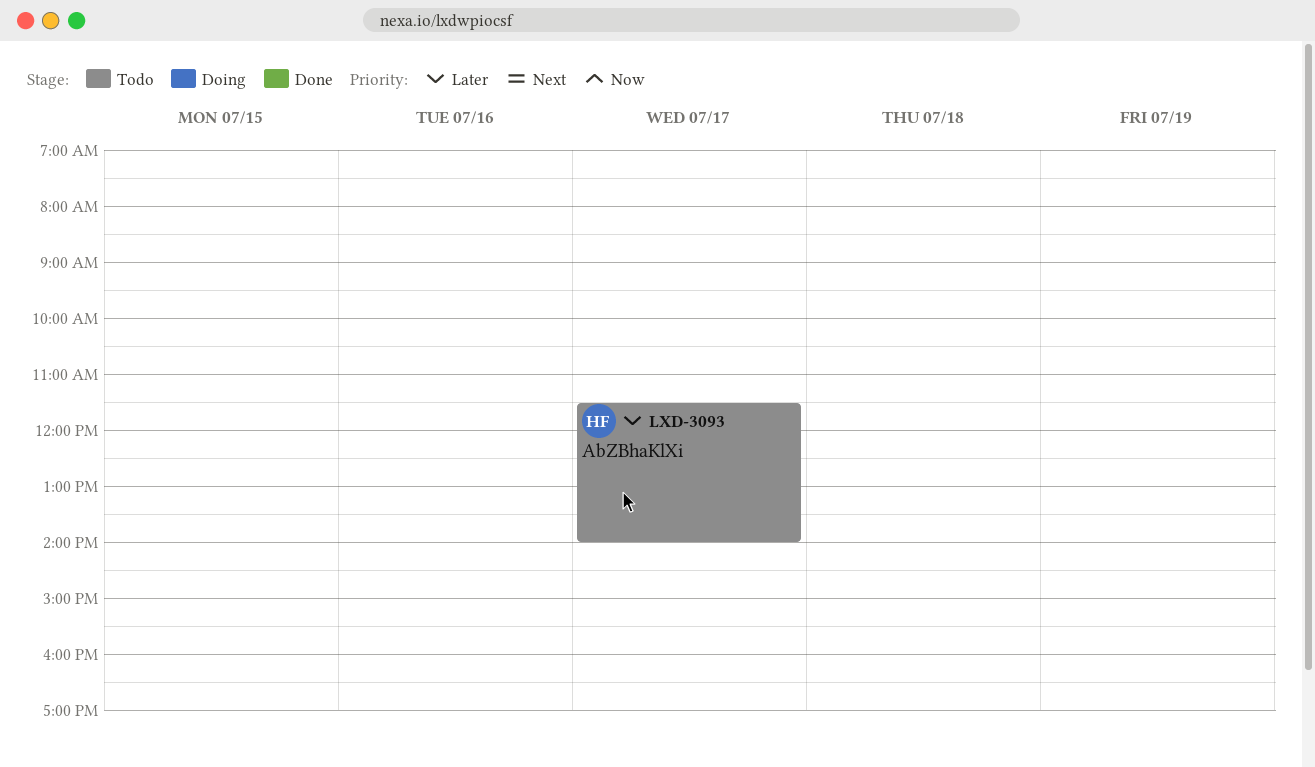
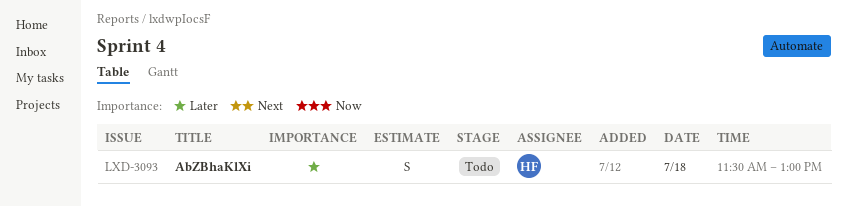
LXD-3093, day: Jul 17 -> Jul 18
LXD-3093, ends: 14:00 -> 13:00

